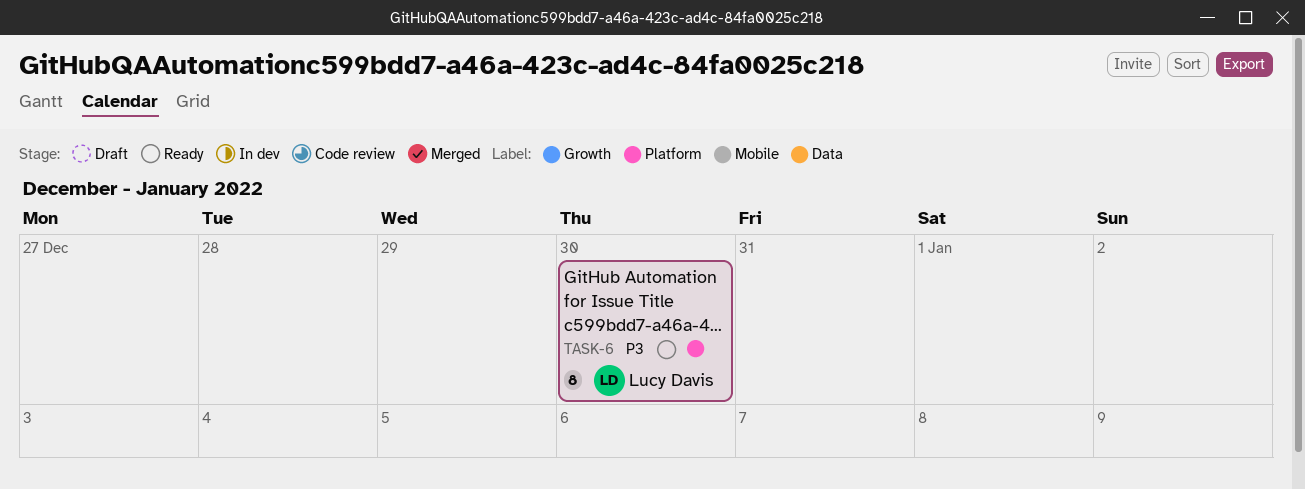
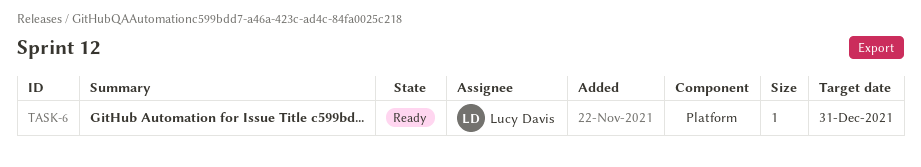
TASK-6, estimate: 8 -> 1
TASK-6, due: Dec 30 -> Dec 31

